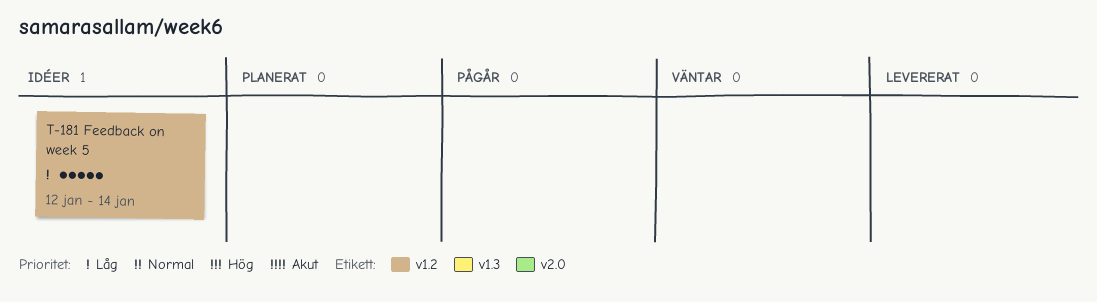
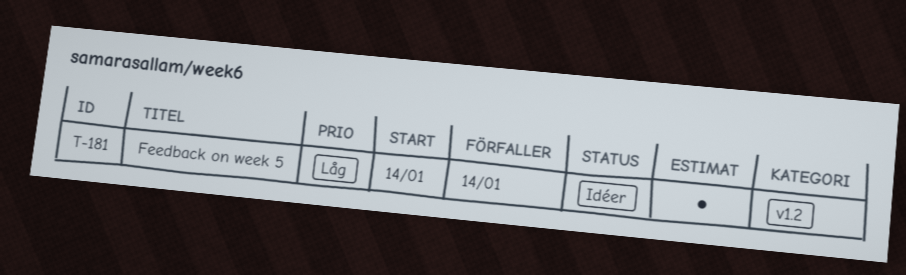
T-181, estimate: 5 -> 1
T-181, start: Jan 12 -> Jan 14

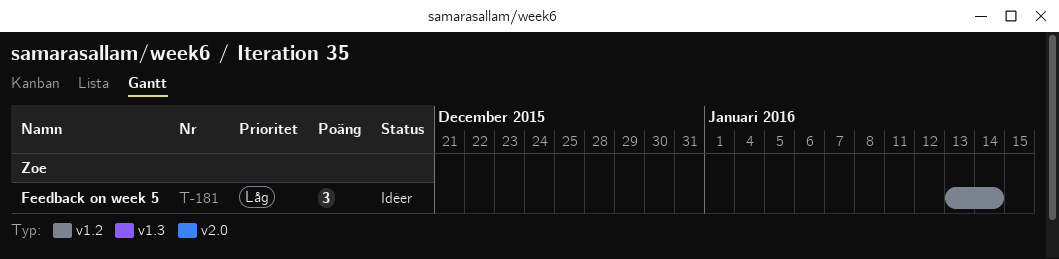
T-181, estimate: 1 -> 3
T-181, start: Jan 14 -> Jan 13

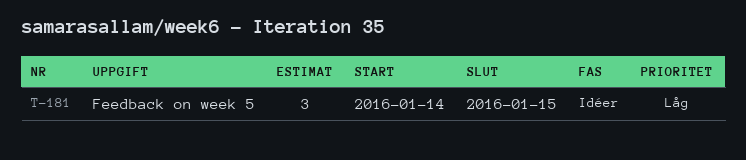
T-181, start: Jan 13 -> Jan 14
T-181, due: Jan 14 -> Jan 15

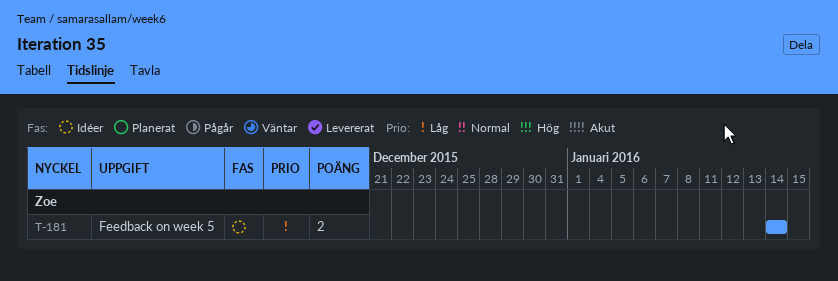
T-181, estimate: 3 -> 2
T-181, due: Jan 15 -> Jan 14

